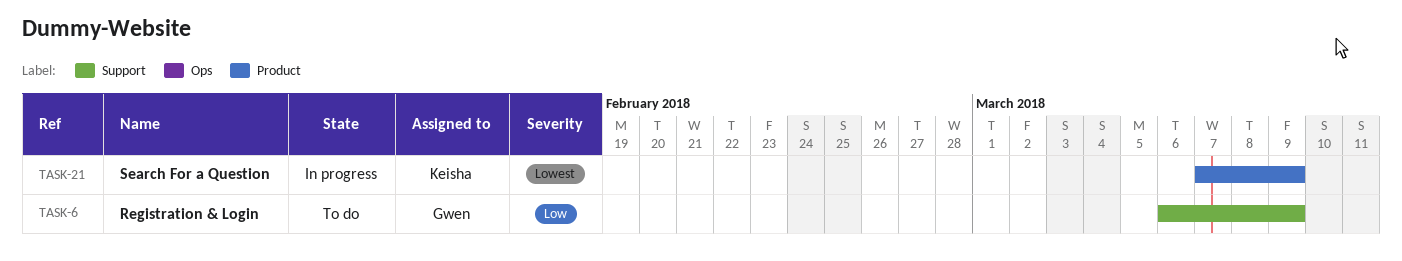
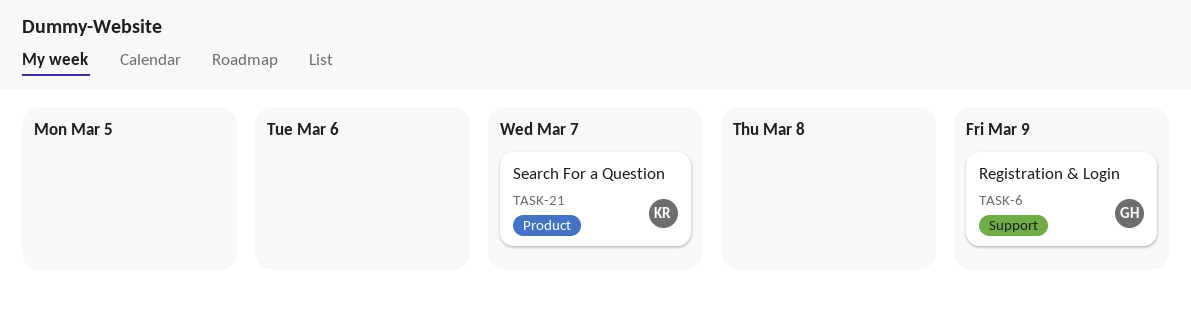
TASK-21, due: Mar 9 -> Mar 7

